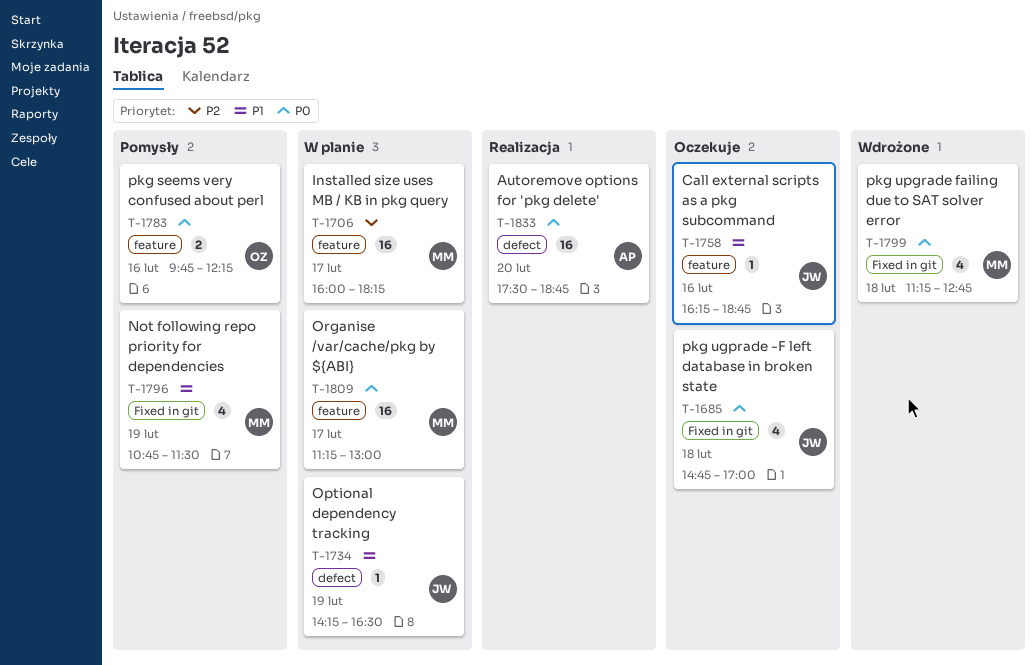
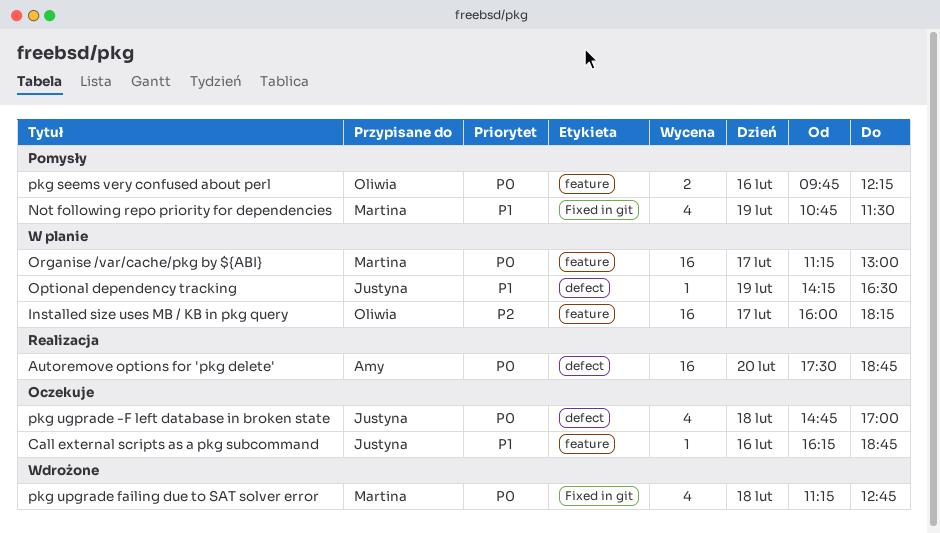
Installed size uses MB / KB in pkg query, owner: Martina -> Oliwia
pkg ugprade -F left database in broken state, label: Fixed in git -> defect

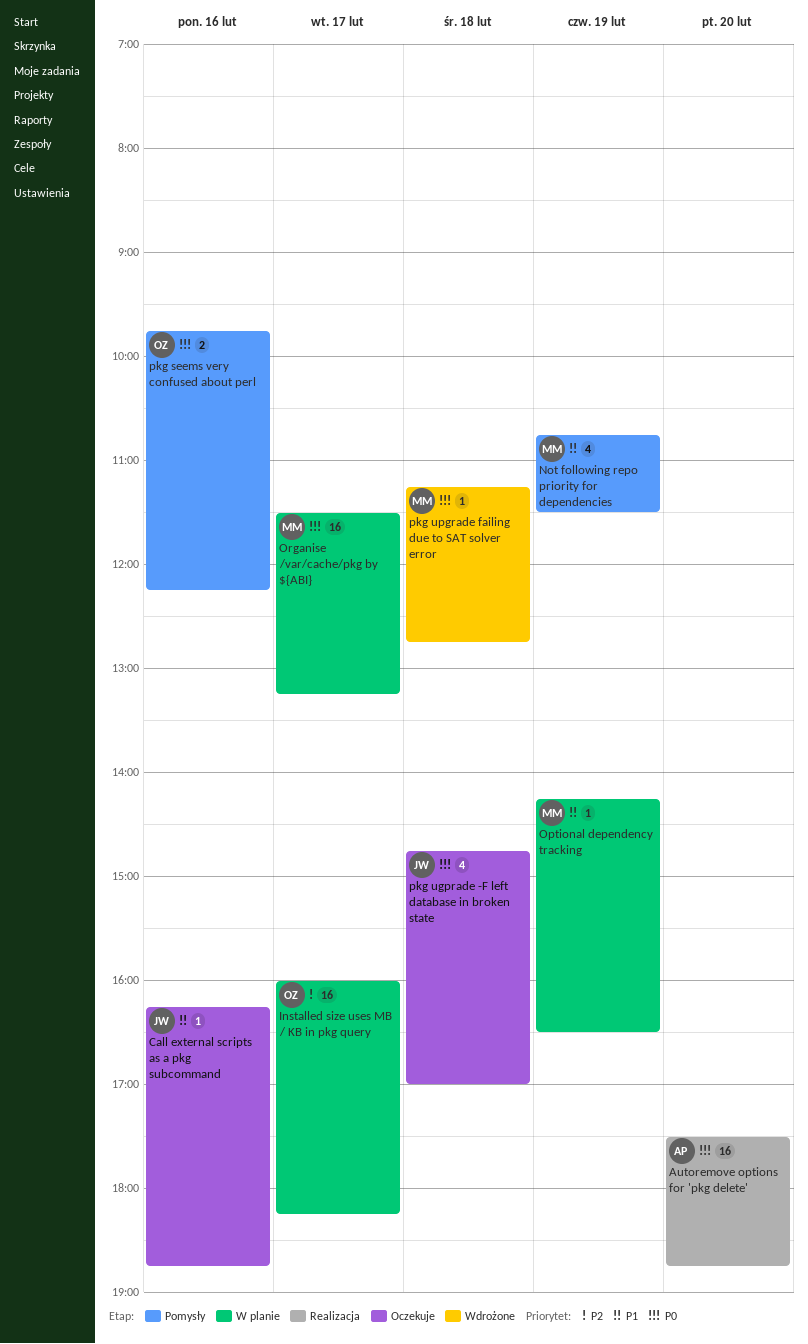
Optional dependency tracking, owner: Justyna -> Martina
Organise /var/cache/pkg by ${ABI}, begins: 11:15 -> 11:30
Organise /var/cache/pkg by ${ABI}, ends: 13:00 -> 13:15
pkg upgrade failing due to SAT solver error, estimate: 4 -> 1

